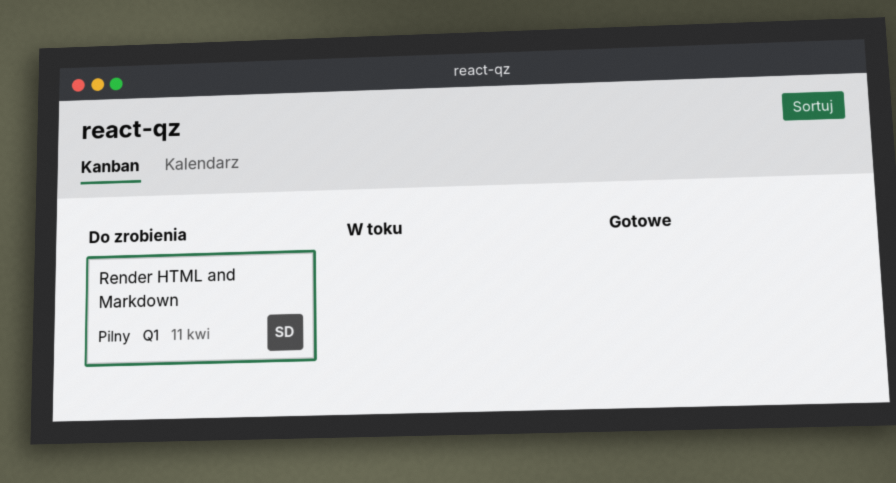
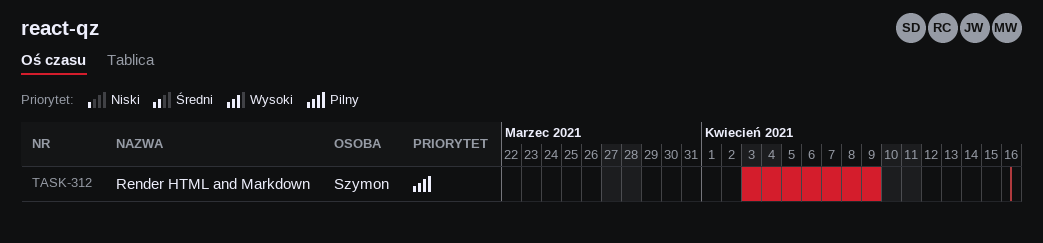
Render HTML and Markdown, due: Apr 11 -> Apr 9

